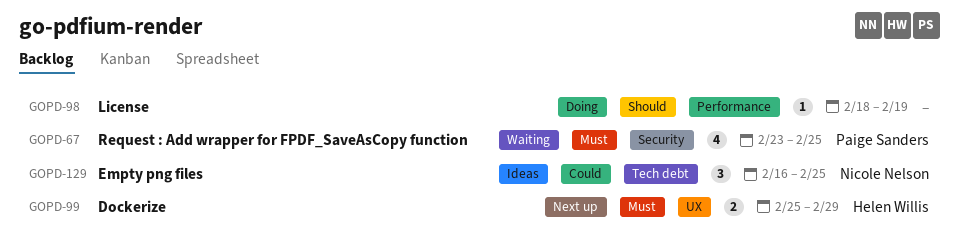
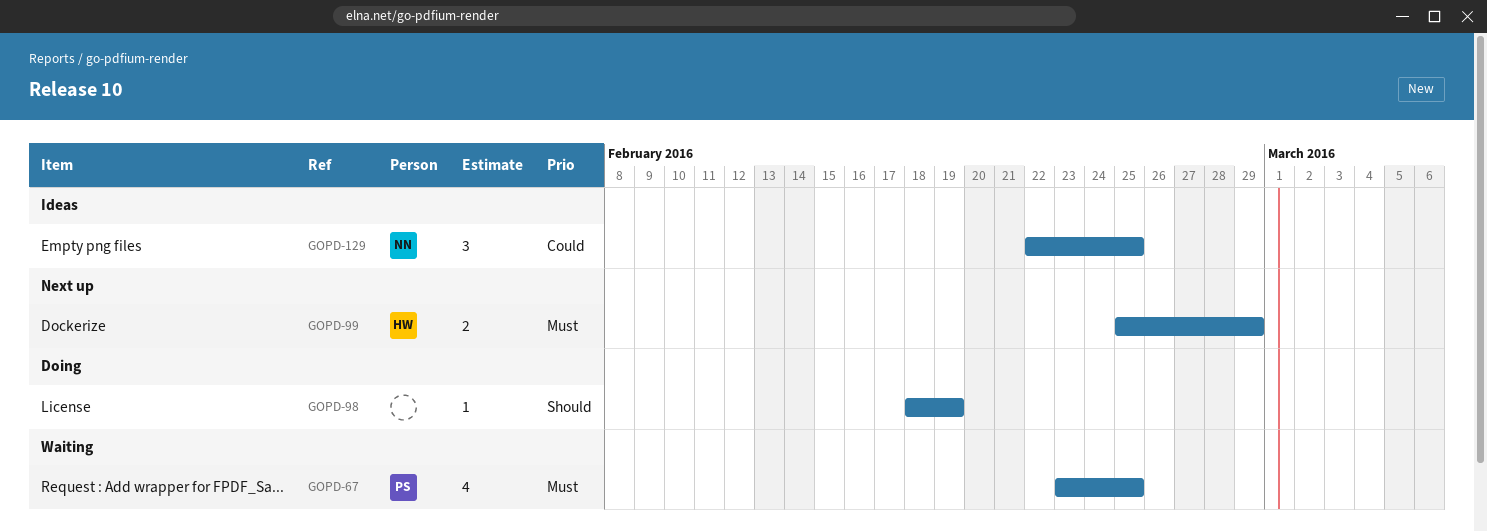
GOPD-129, start: Feb 16 -> Feb 22

